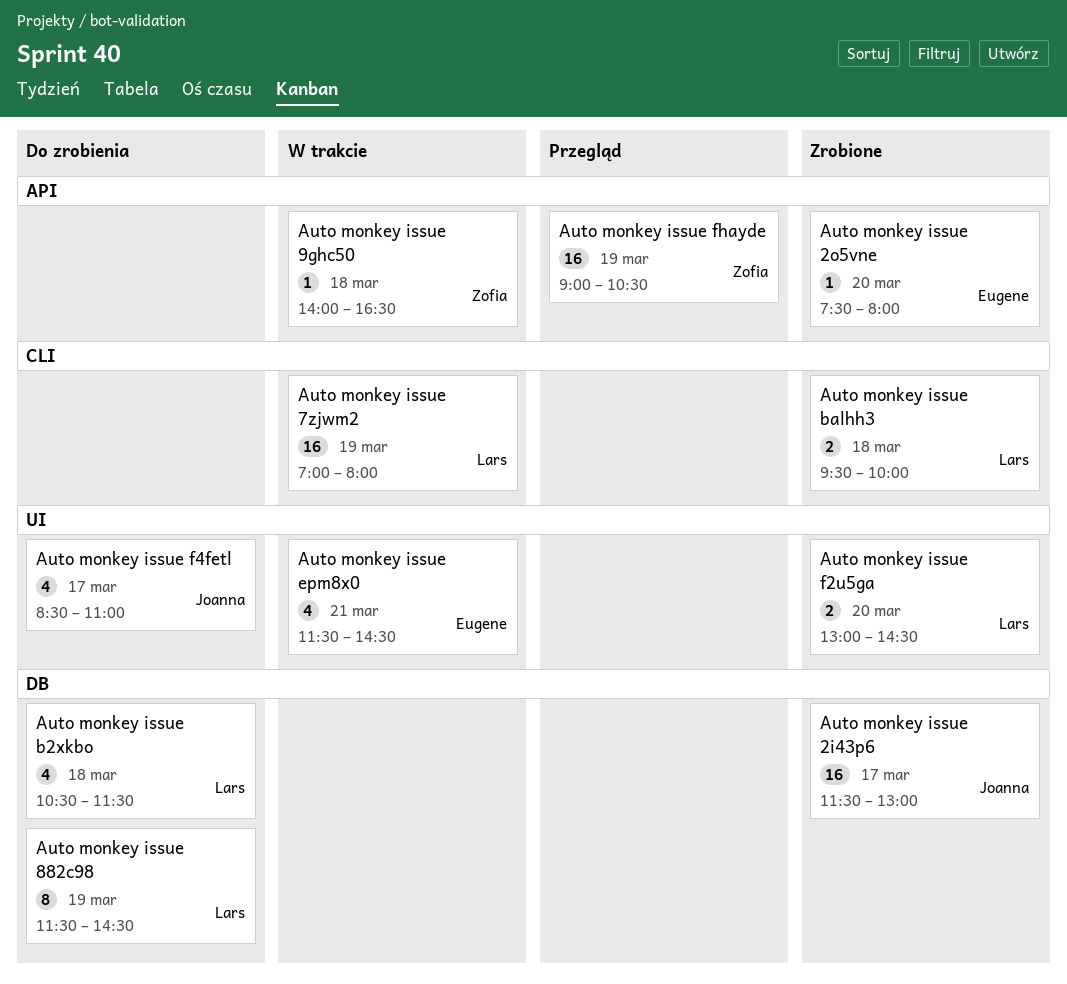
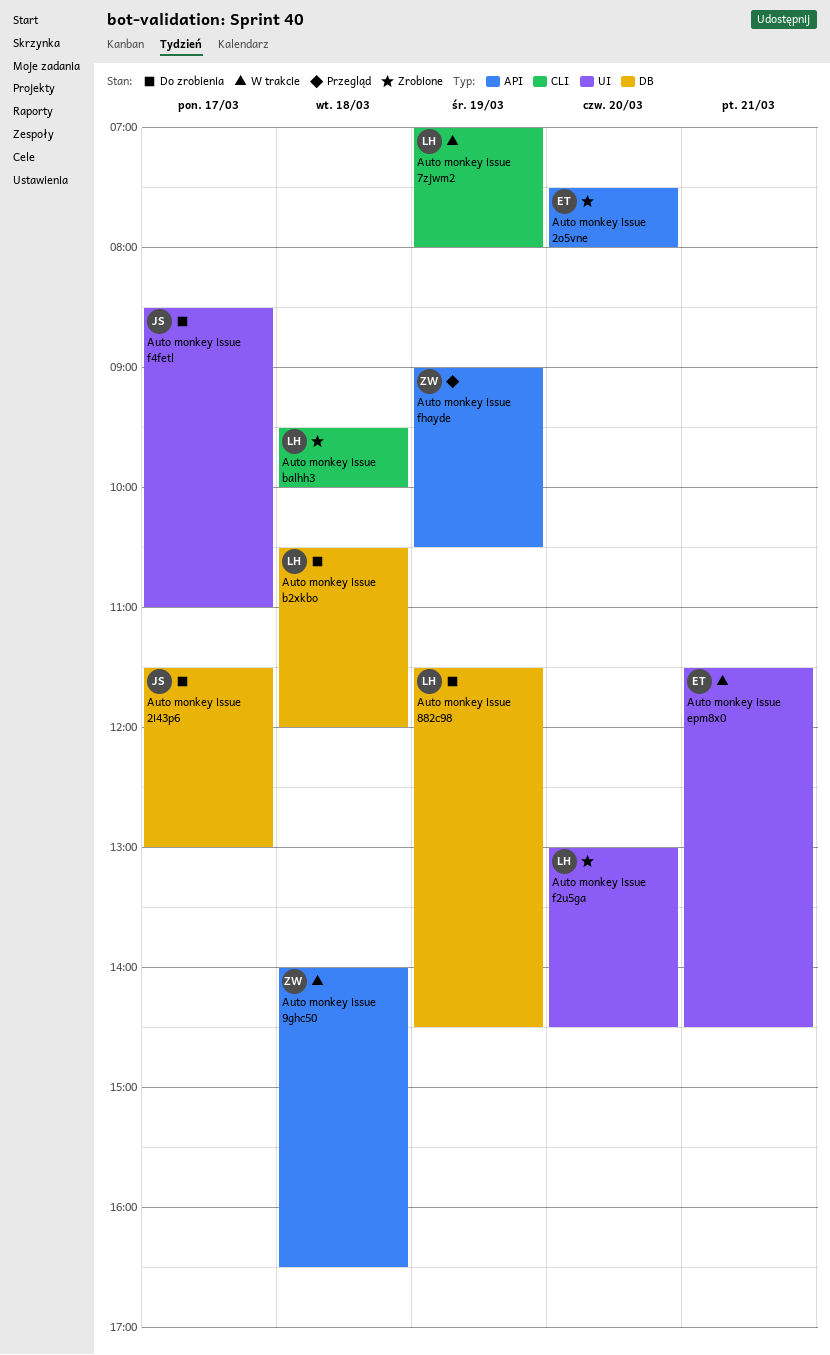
Auto monkey issue 2i43p6, status: Zrobione -> Do zrobienia
Auto monkey issue b2xkbo, ends: 11:30 -> 12:00

